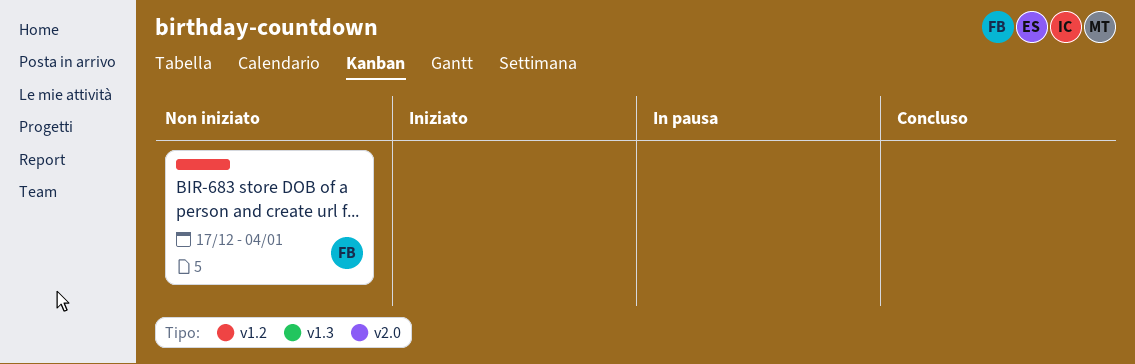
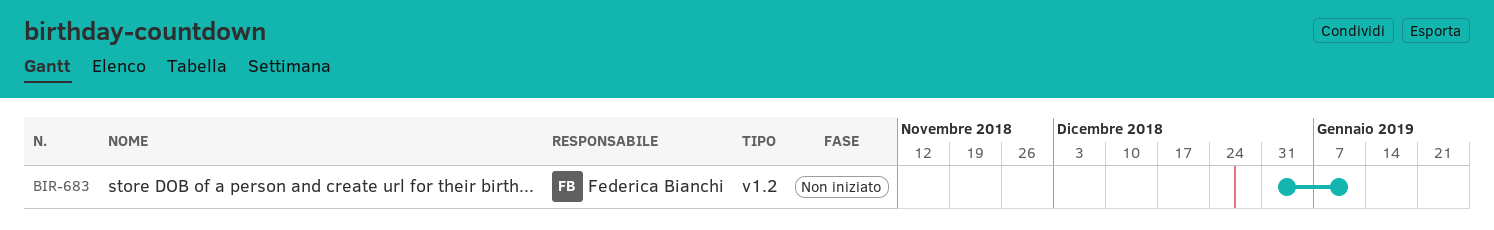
BIR-683, start: Dec 17 -> Dec 31
BIR-683, due: Jan 4 -> Jan 11

